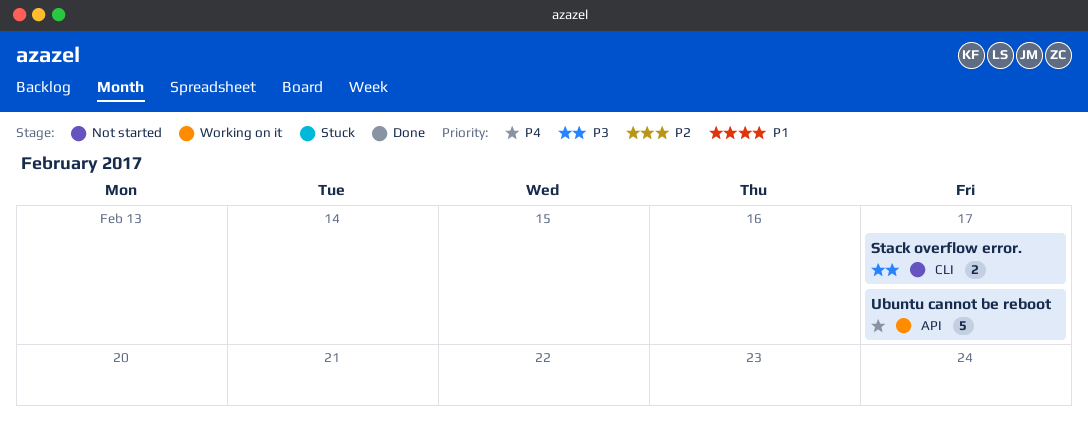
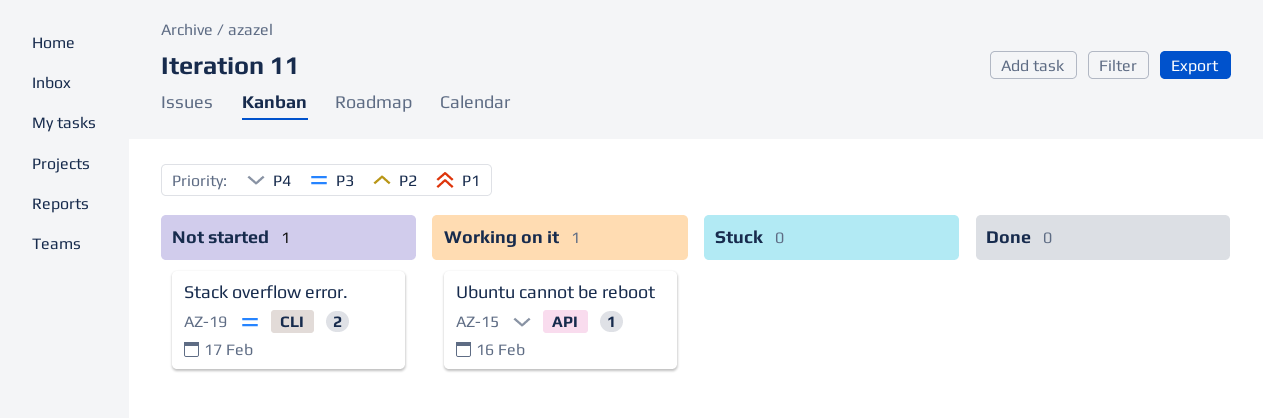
Ubuntu cannot be reboot, estimate: 5 -> 1
Ubuntu cannot be reboot, due: Feb 17 -> Feb 16

